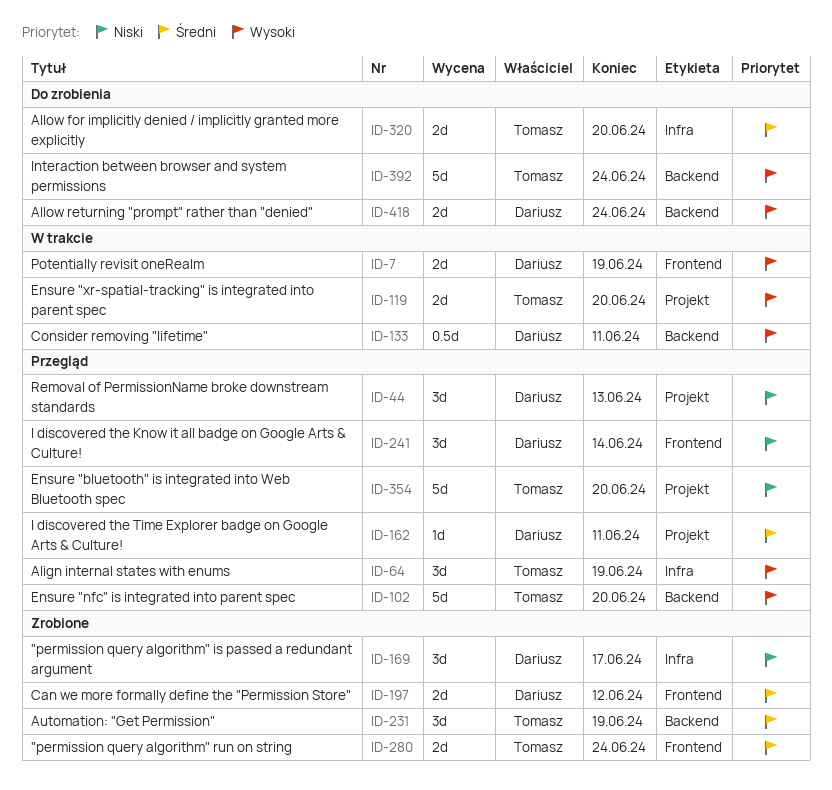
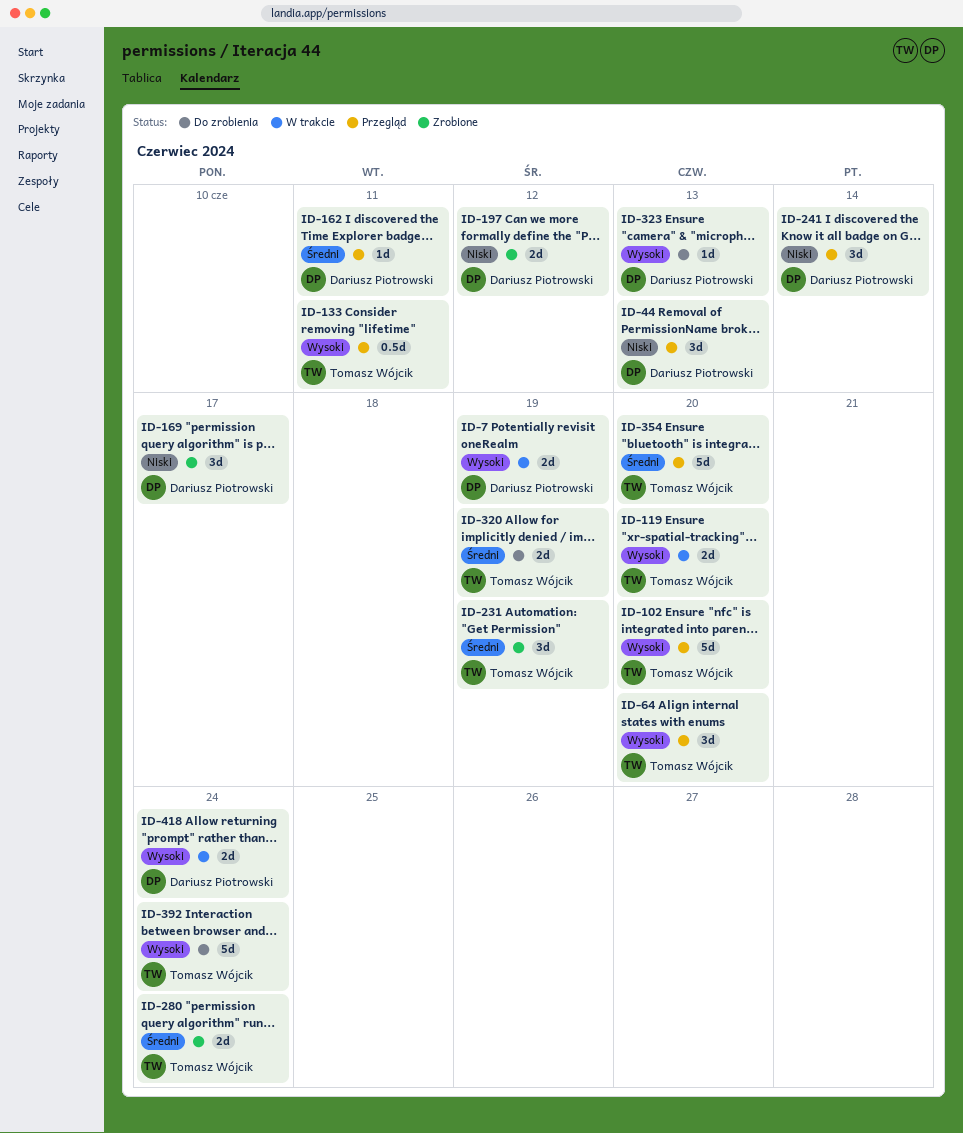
ID-64, due: Jun 19 -> Jun 20
ID-133, status: W trakcie -> Przegląd
ID-133, owner: Dariusz Piotrowski -> Tomasz Wójcik
ID-197, priority: Średni -> Niski
ID-320, due: Jun 20 -> Jun 19
ID-323: none -> present
ID-354, priority: Niski -> Średni
ID-418, status: Do zrobienia -> W trakcie

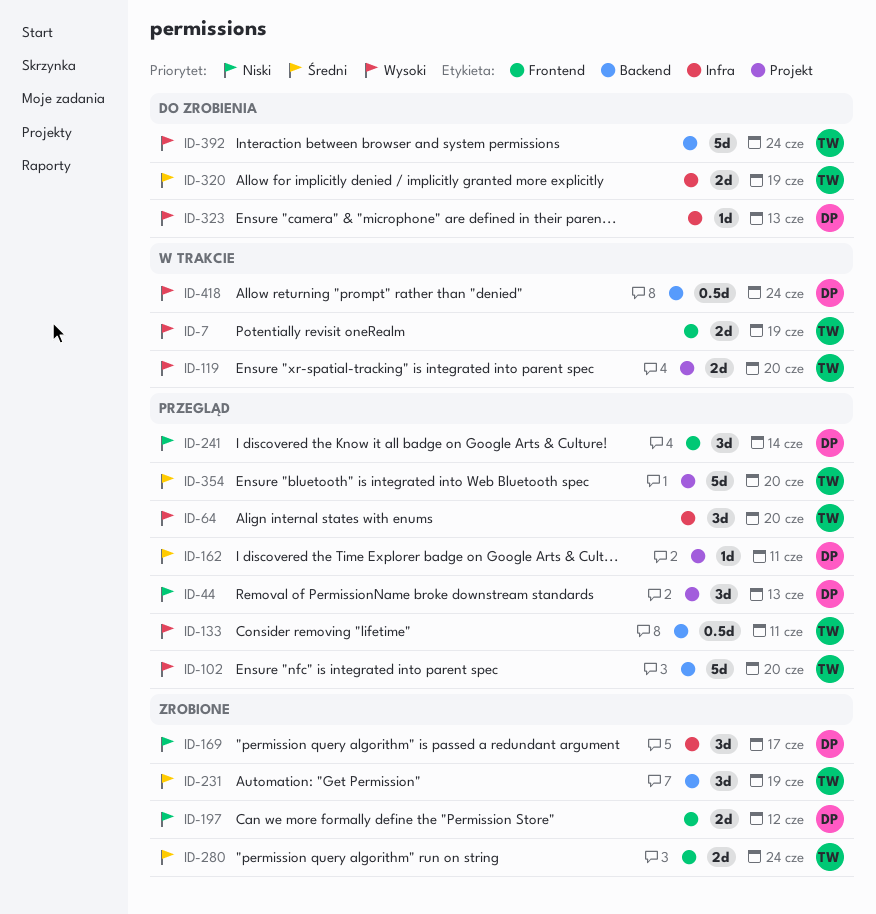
ID-7, owner: Dariusz Piotrowski -> Tomasz Wójcik
ID-418, estimate: 2d -> 0.5d

